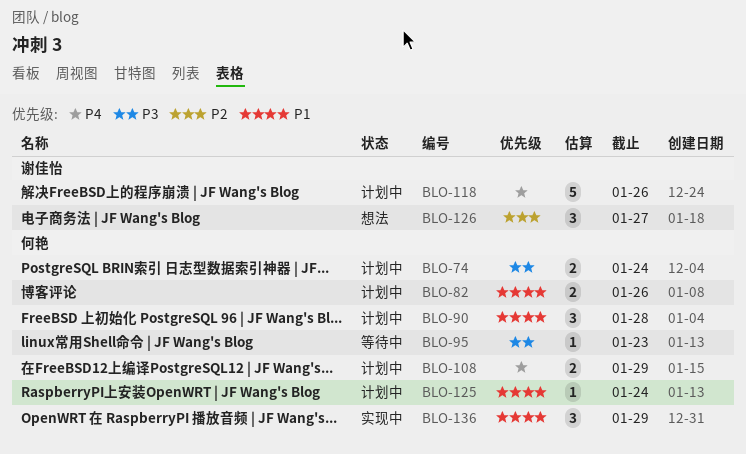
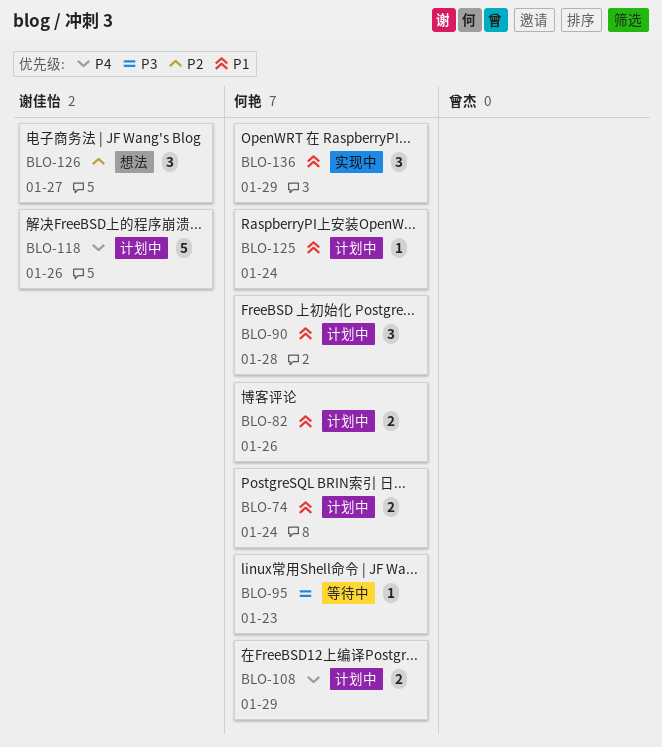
BLO-74, priority: P3 -> P1

